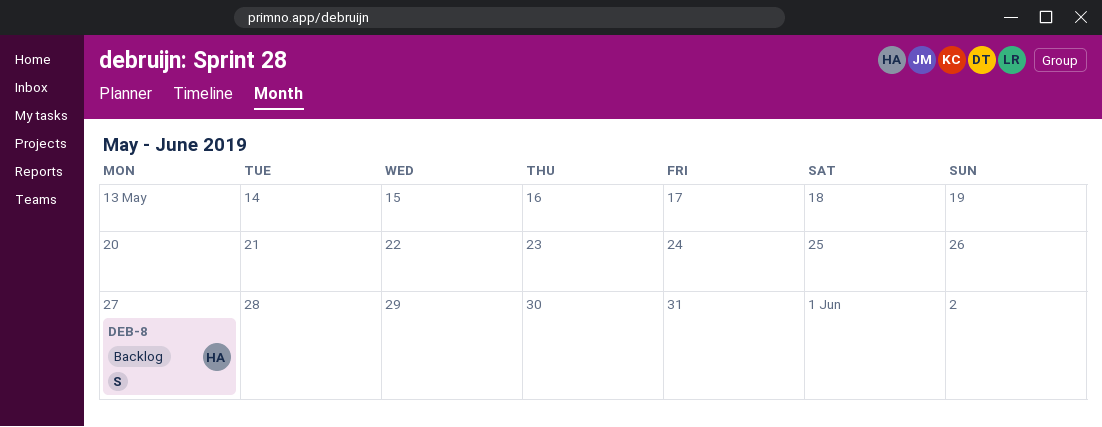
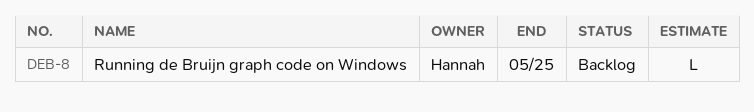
DEB-8, estimate: S -> L
DEB-8, due: May 27 -> May 25

